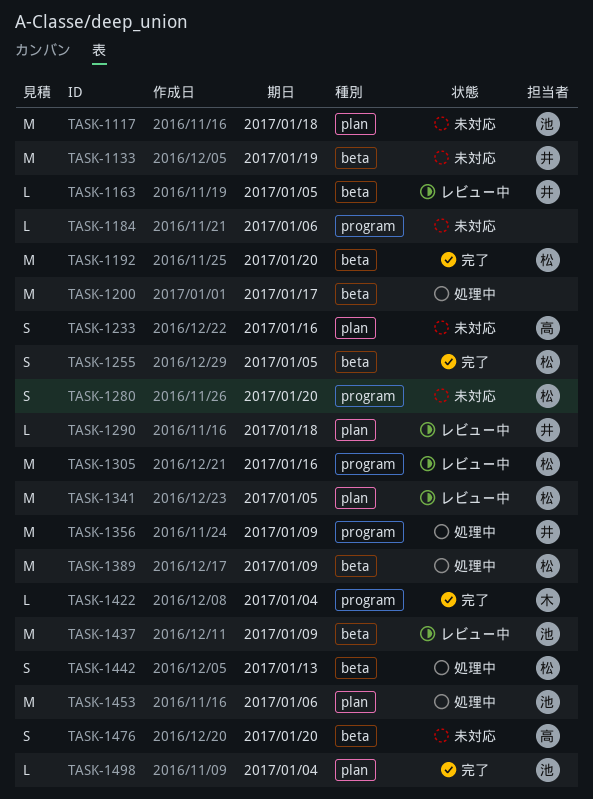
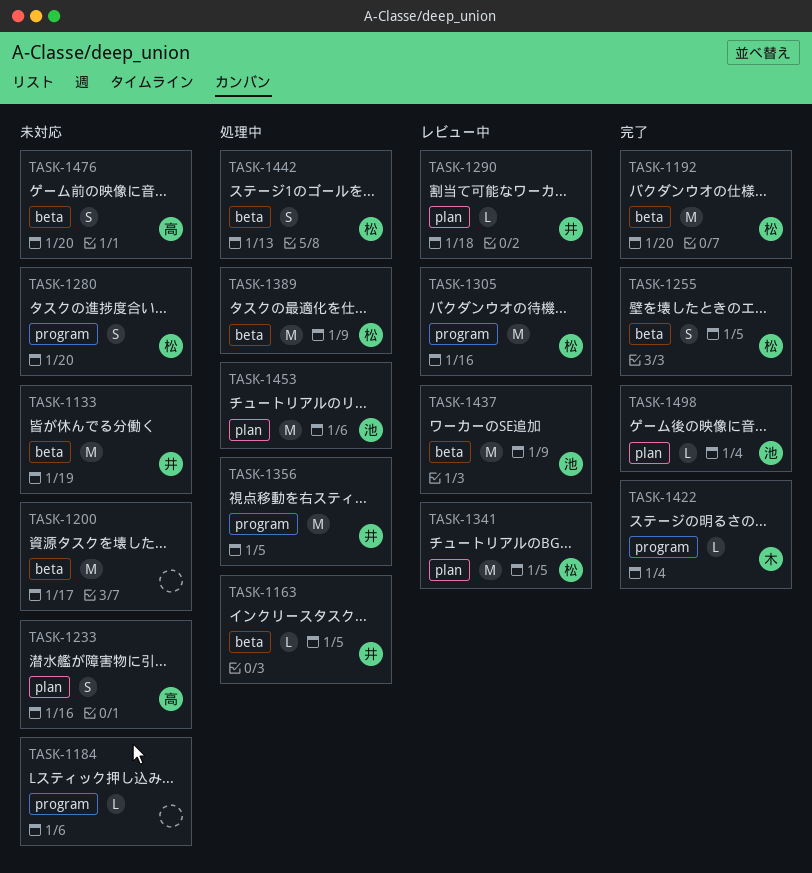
TASK-1117: present -> none
TASK-1163, status: レビュー中 -> 処理中
TASK-1200, status: 処理中 -> 未対応
TASK-1356, due: Jan 9 -> Jan 5

